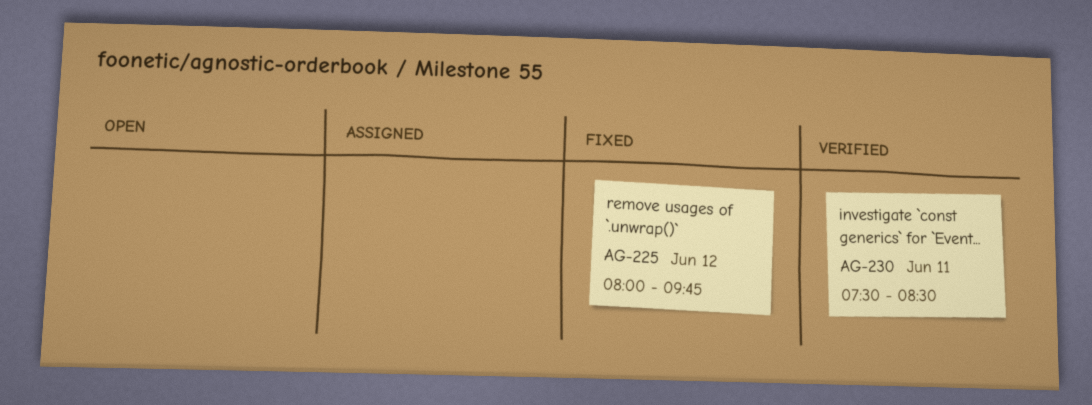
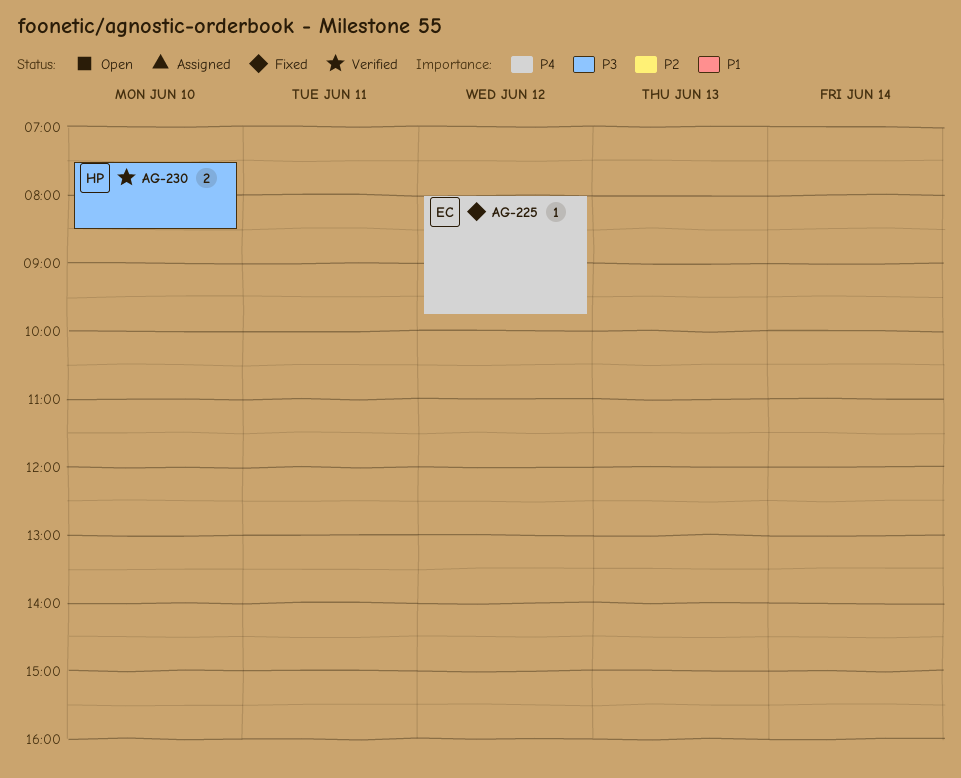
AG-230, day: Jun 11 -> Jun 10

